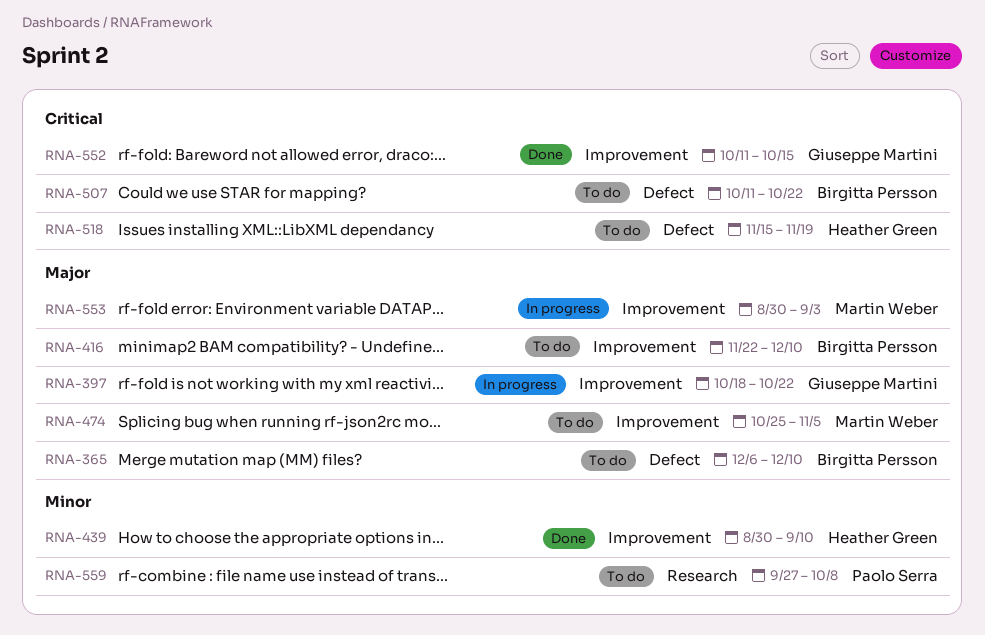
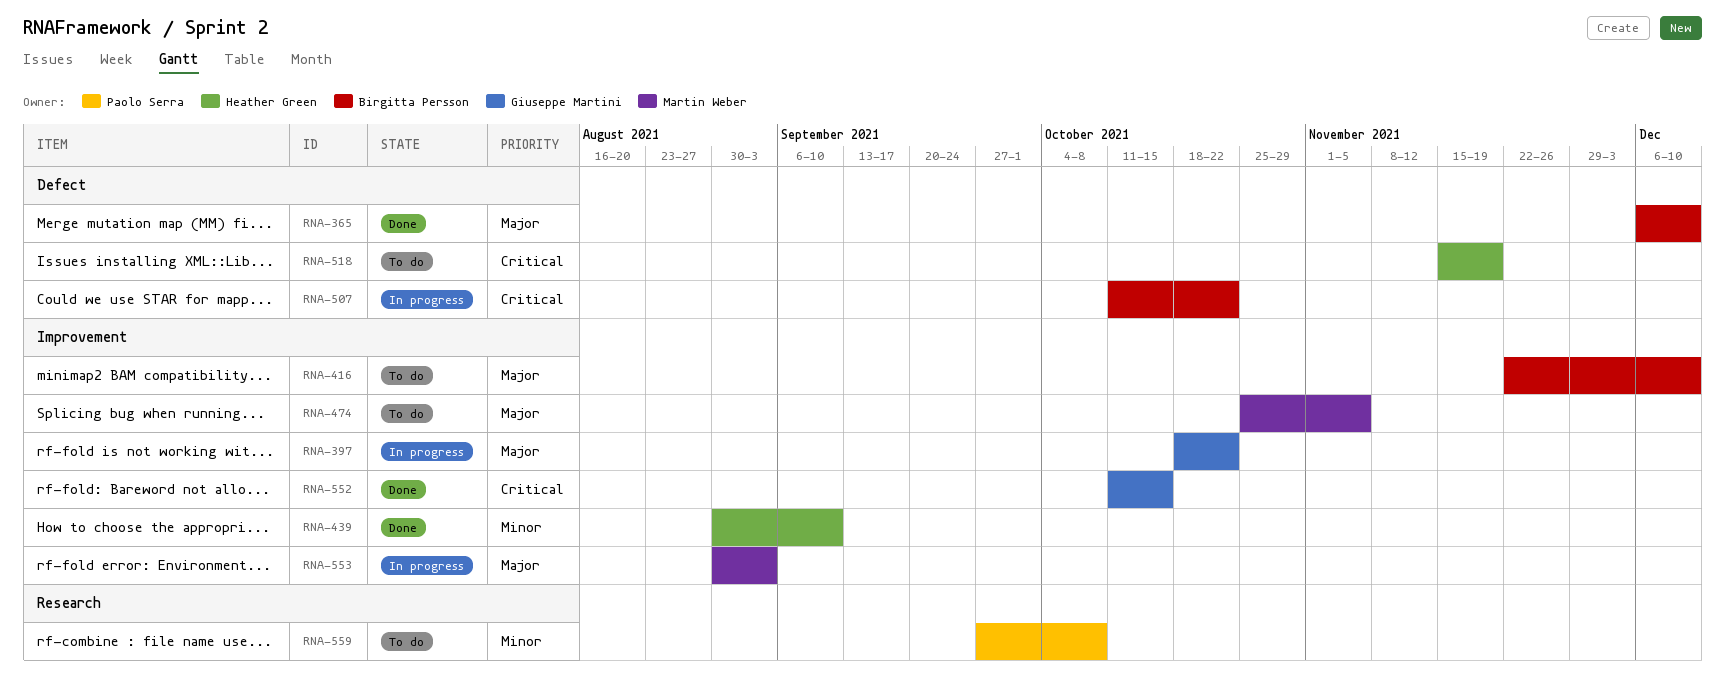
RNA-365, status: To do -> Done
RNA-507, status: To do -> In progress

